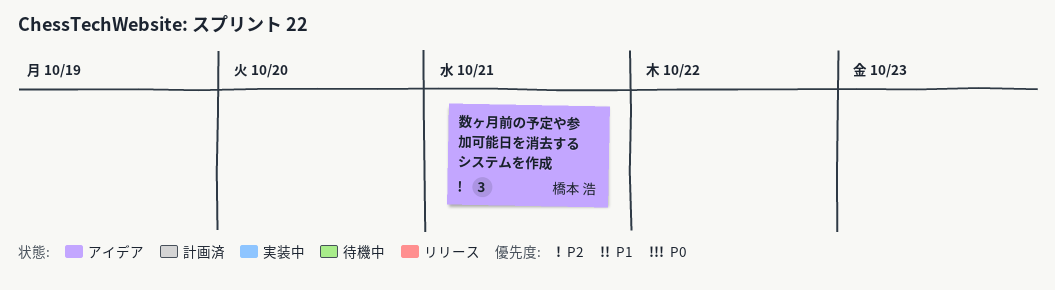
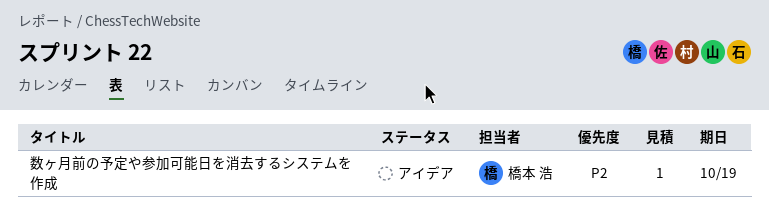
数ヶ月前の予定や参加可能日を消去するシステムを作成, estimate: 3 -> 1
数ヶ月前の予定や参加可能日を消去するシステムを作成, due: Oct 21 -> Oct 19

